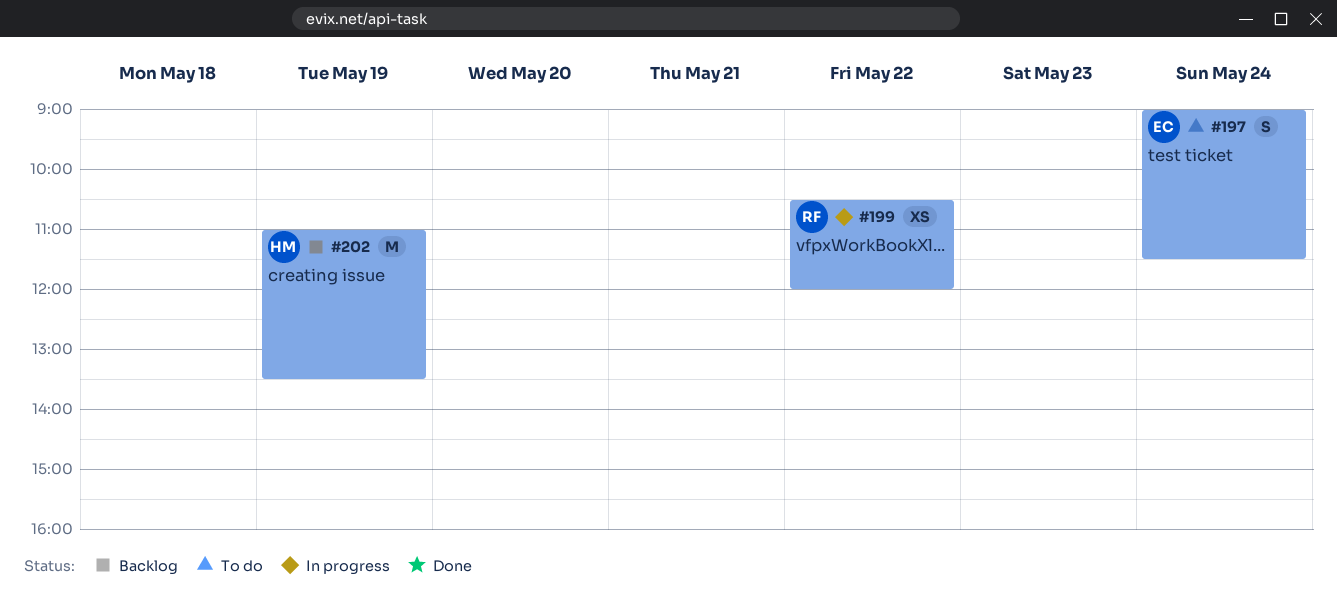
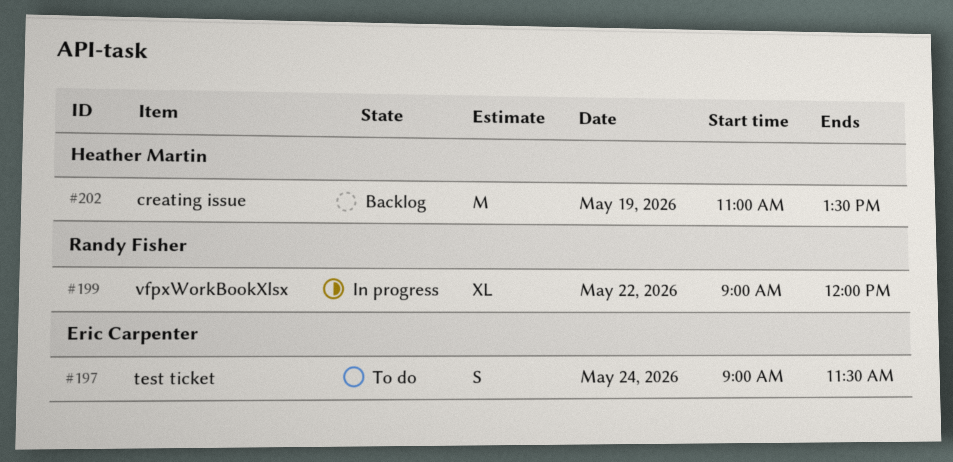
#199, estimate: XS -> XL
#199, begins: 10:30 -> 09:00

